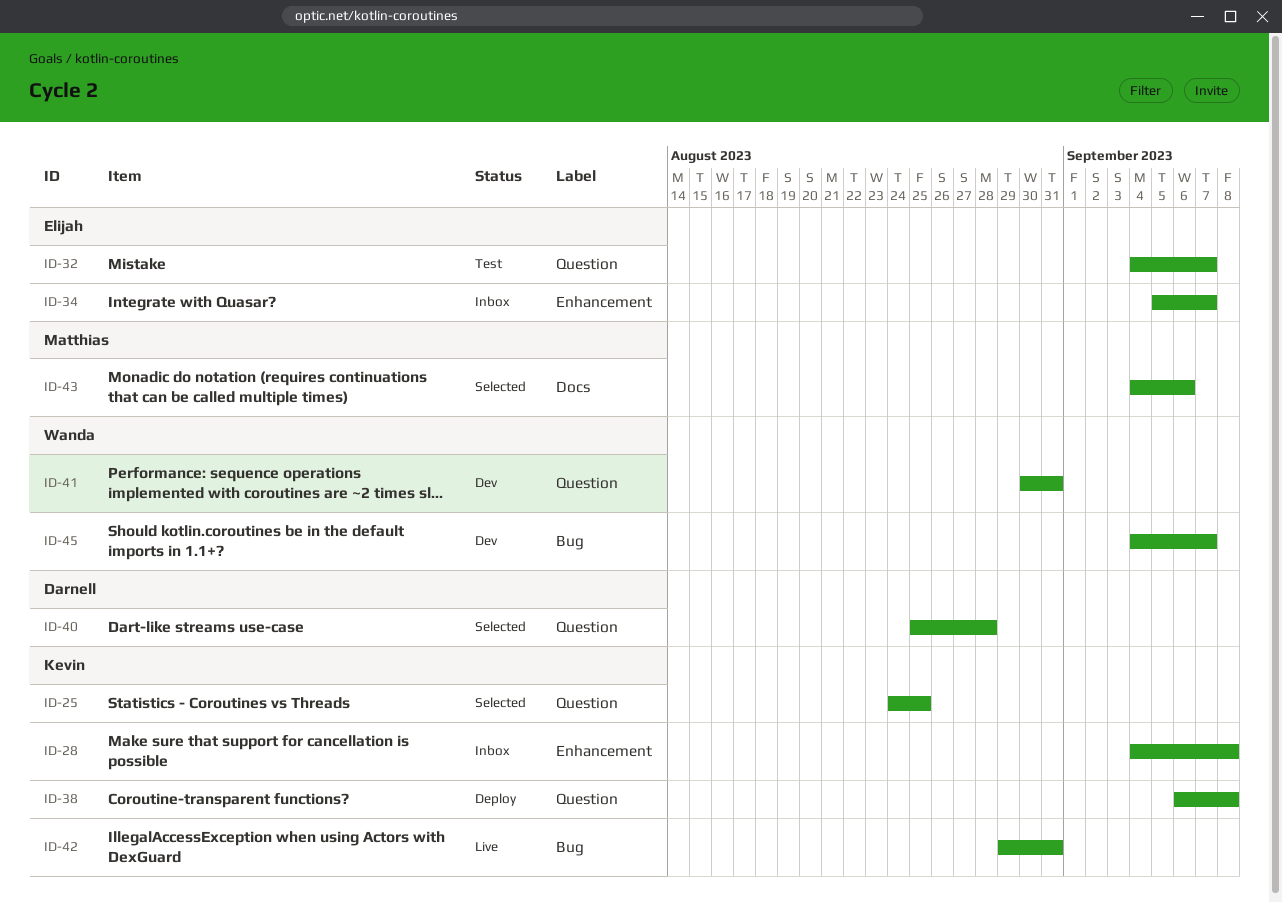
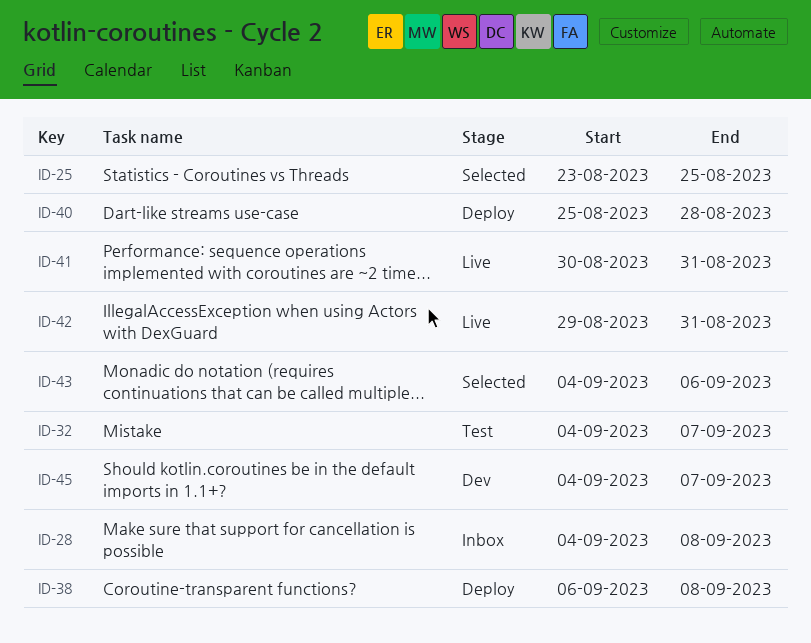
ID-25, start: Aug 24 -> Aug 23
ID-34: present -> none
ID-40, status: Selected -> Deploy
ID-41, status: Dev -> Live

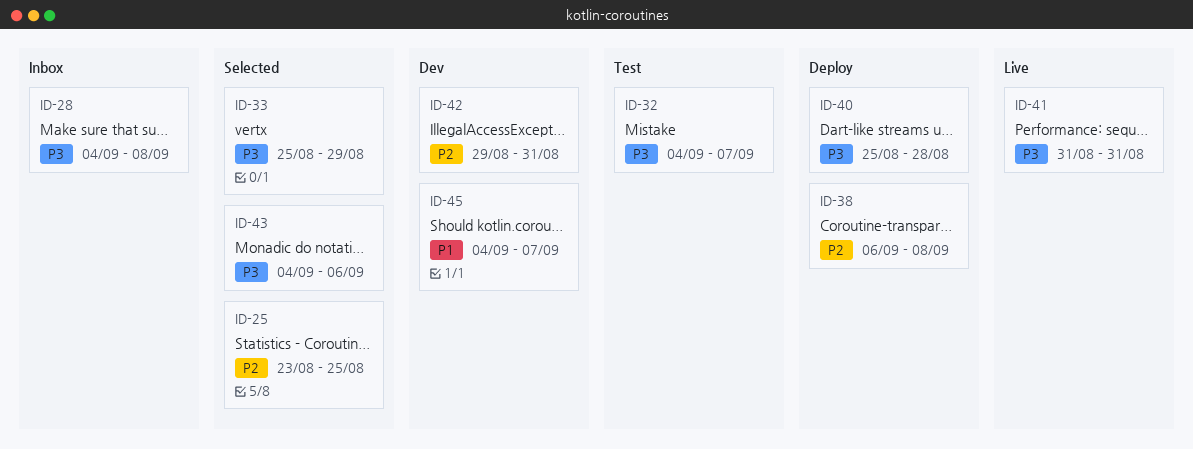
ID-33: none -> present
ID-41, start: Aug 30 -> Aug 31
ID-42, status: Live -> Dev

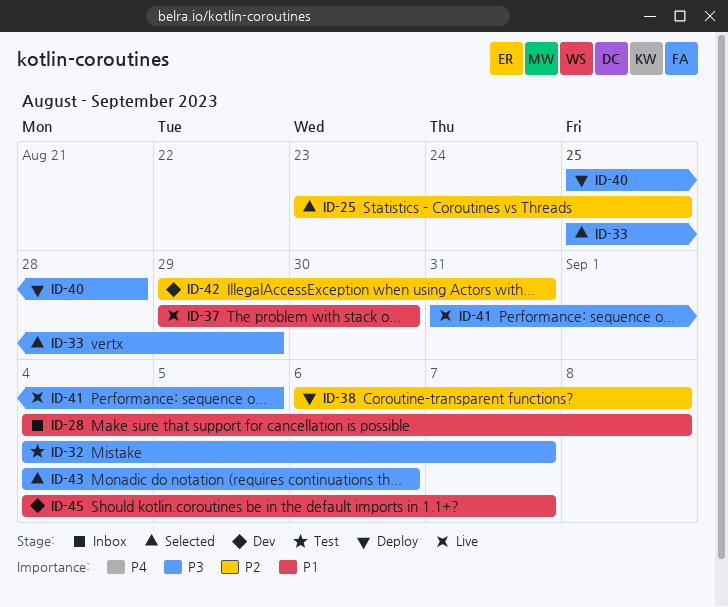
ID-28, priority: P3 -> P1
ID-37: none -> present
ID-41, due: Aug 31 -> Sep 5

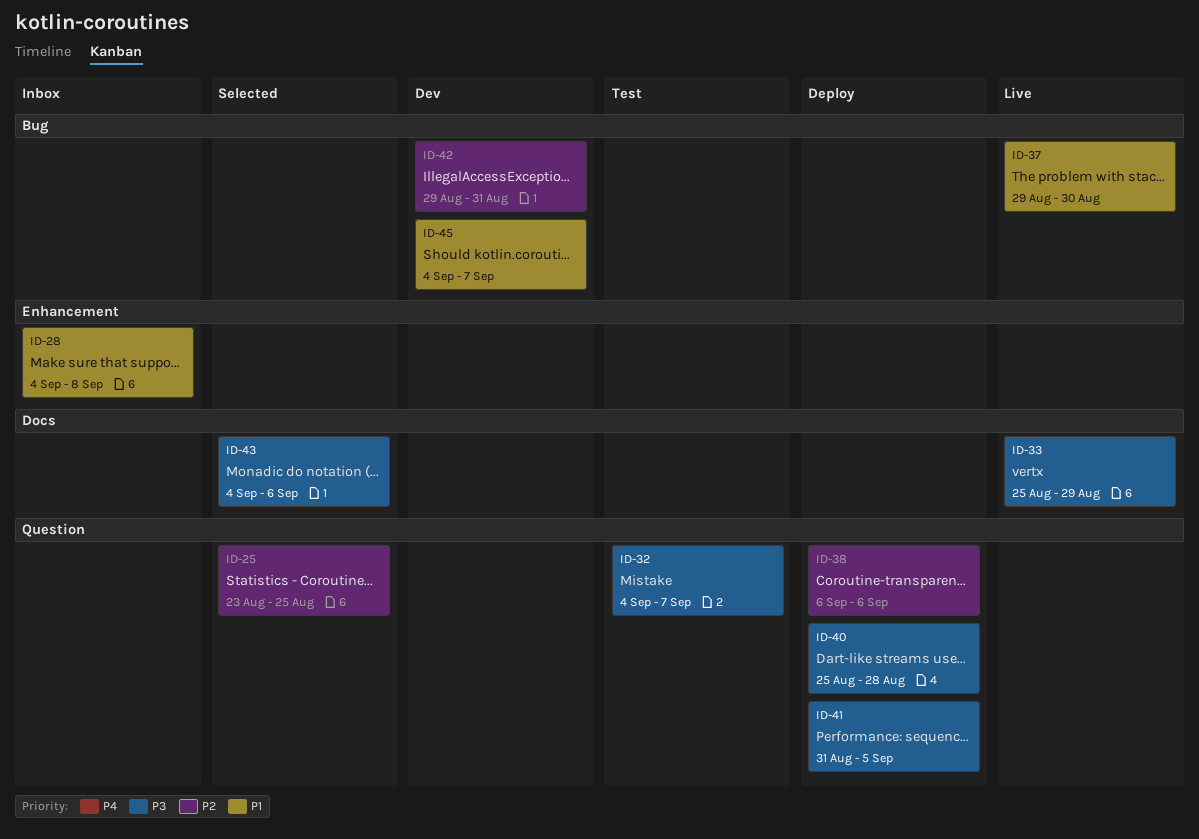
ID-33, status: Selected -> Live
ID-38, due: Sep 8 -> Sep 6
ID-41, status: Live -> Deploy

